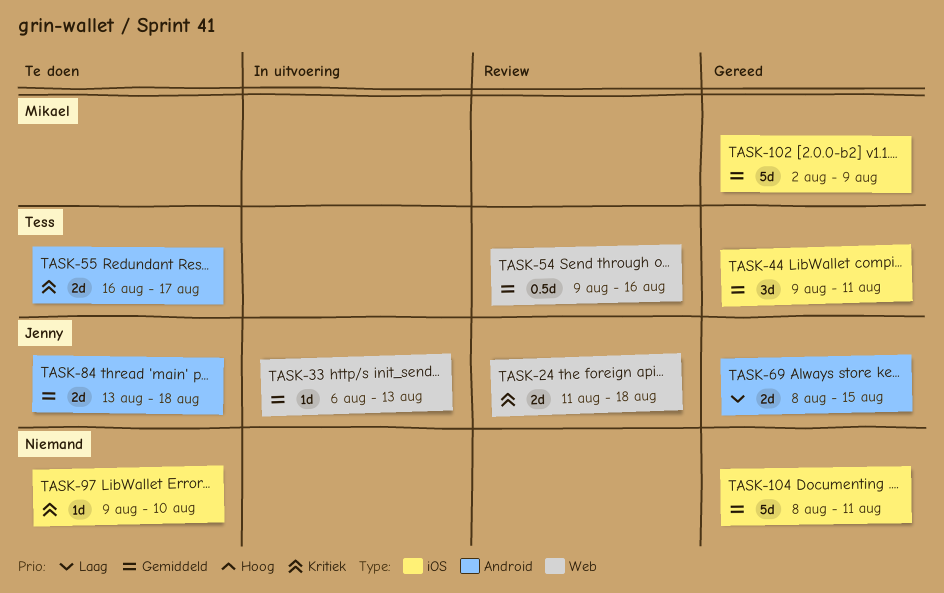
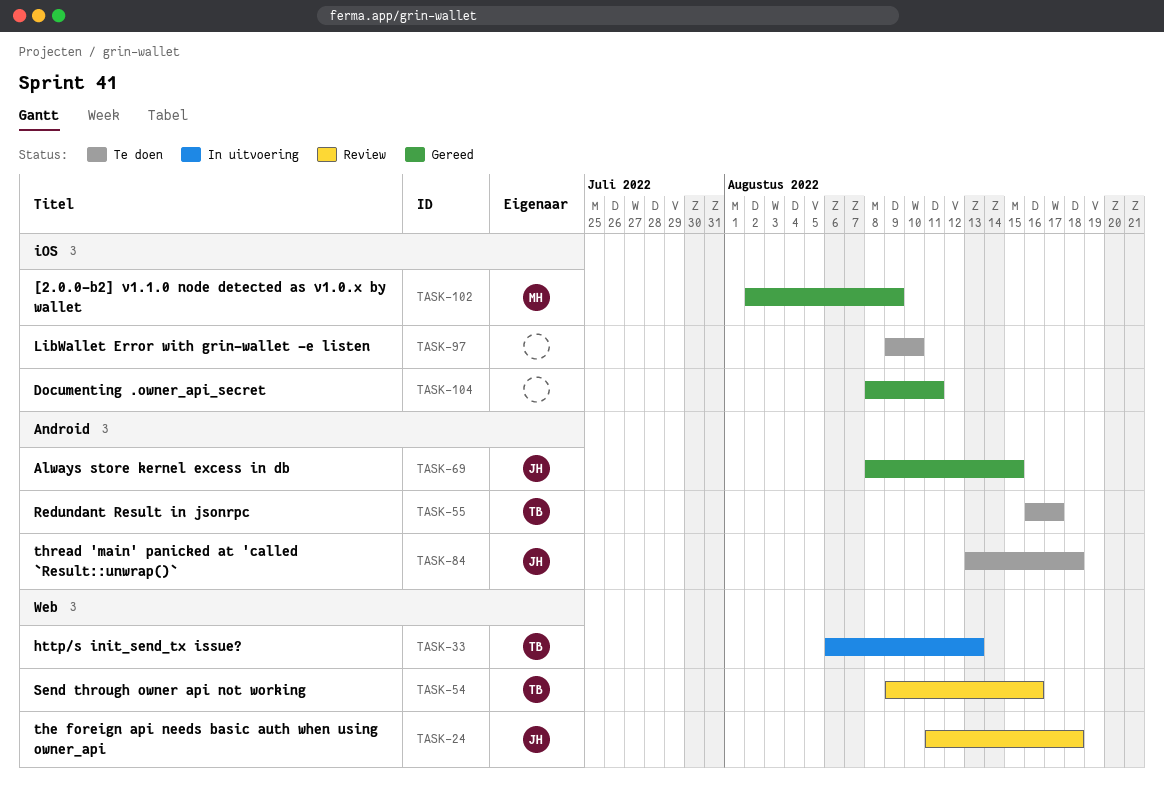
TASK-33, owner: Jenny -> Tess
TASK-44: present -> none

